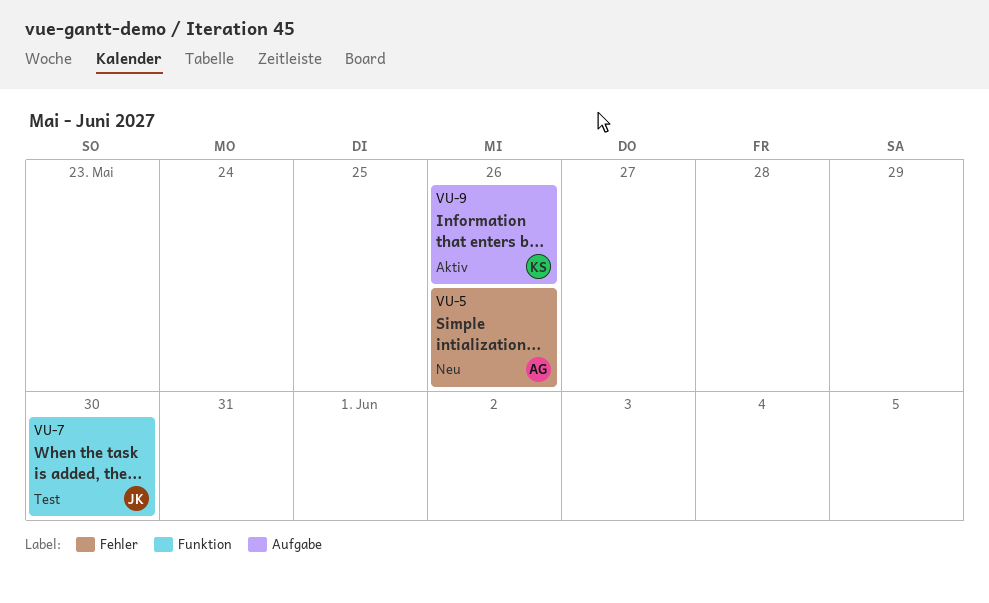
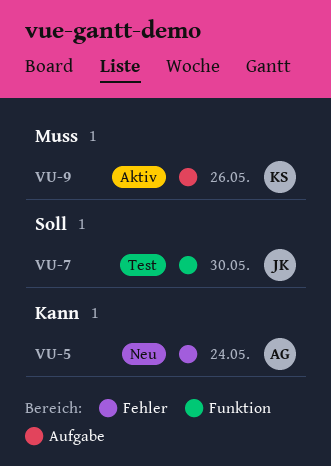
VU-5, due: May 26 -> May 24

